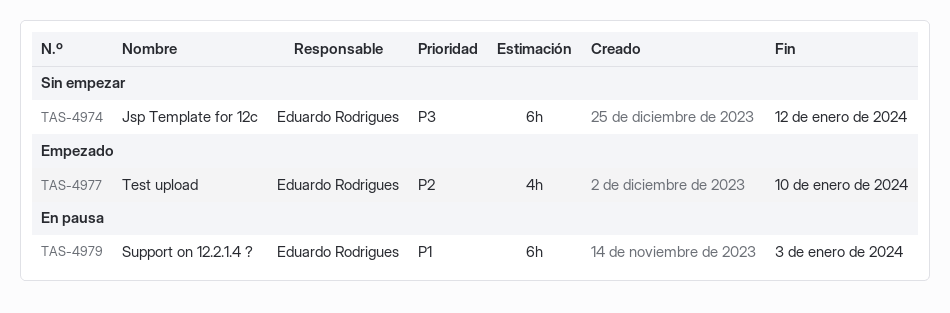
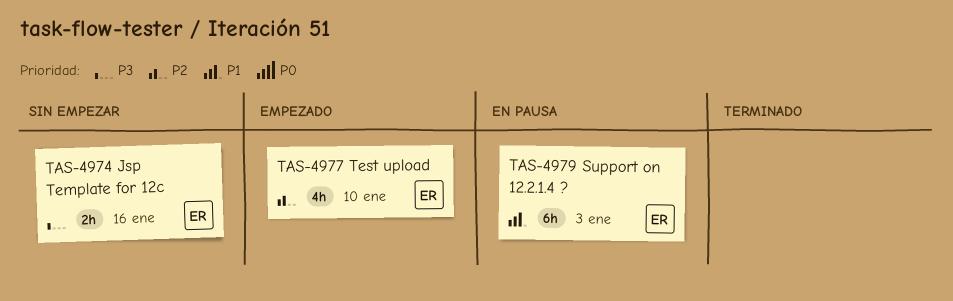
TAS-4974, estimate: 6h -> 2h
TAS-4974, due: Jan 12 -> Jan 16

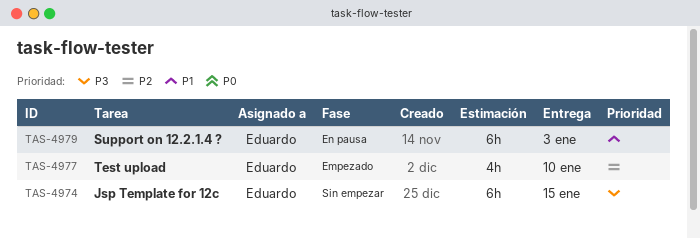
TAS-4974, estimate: 2h -> 6h
TAS-4974, due: Jan 16 -> Jan 15

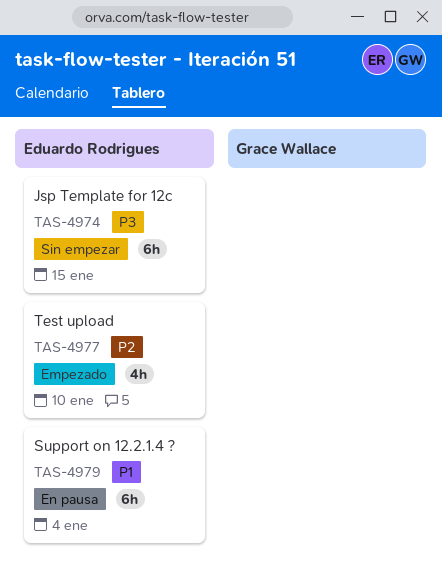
TAS-4979, due: Jan 3 -> Jan 4

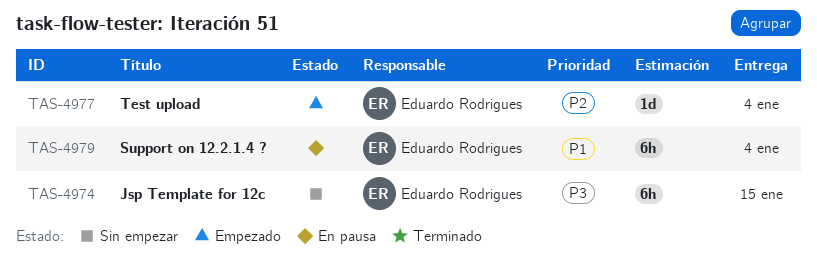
TAS-4977, estimate: 4h -> 1d
TAS-4977, due: Jan 10 -> Jan 4

